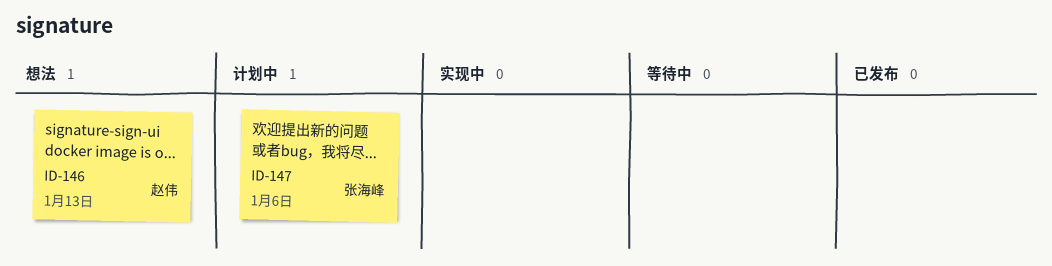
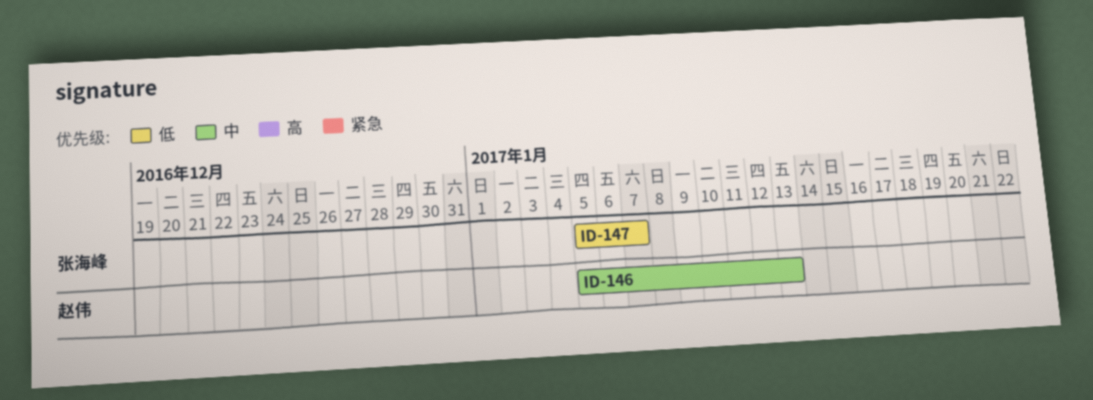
ID-147, due: Jan 6 -> Jan 7

